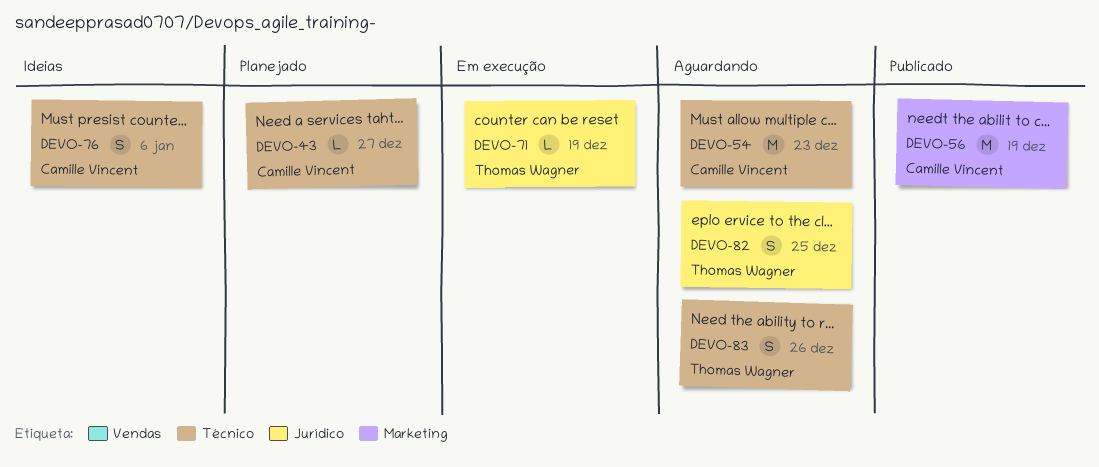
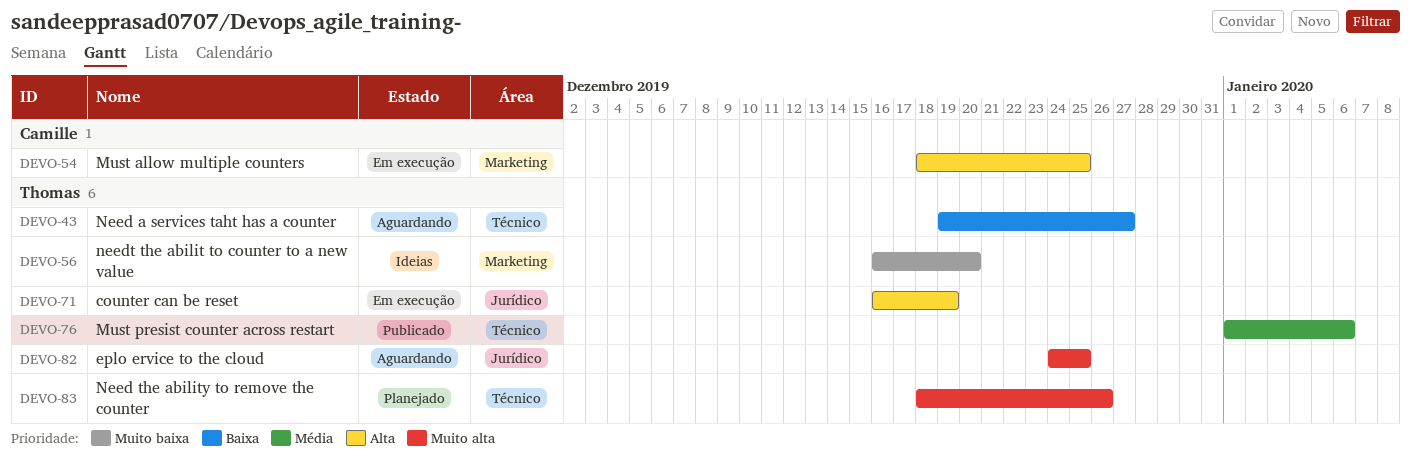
DEVO-43, status: Planejado -> Aguardando
DEVO-43, owner: Camille Vincent -> Thomas Wagner
DEVO-54, status: Aguardando -> Em execução
DEVO-54, label: Técnico -> Marketing
DEVO-54, due: Dec 23 -> Dec 25
DEVO-56, status: Publicado -> Ideias
DEVO-56, owner: Camille Vincent -> Thomas Wagner
DEVO-56, due: Dec 19 -> Dec 20
DEVO-76, status: Ideias -> Publicado
DEVO-76, owner: Camille Vincent -> Thomas Wagner
DEVO-83, status: Aguardando -> Planejado

